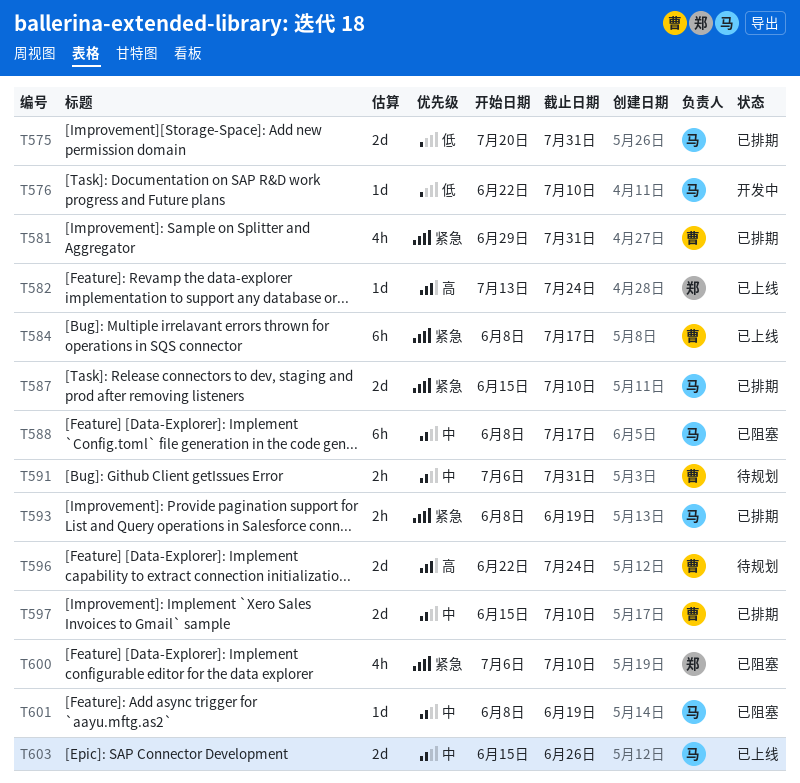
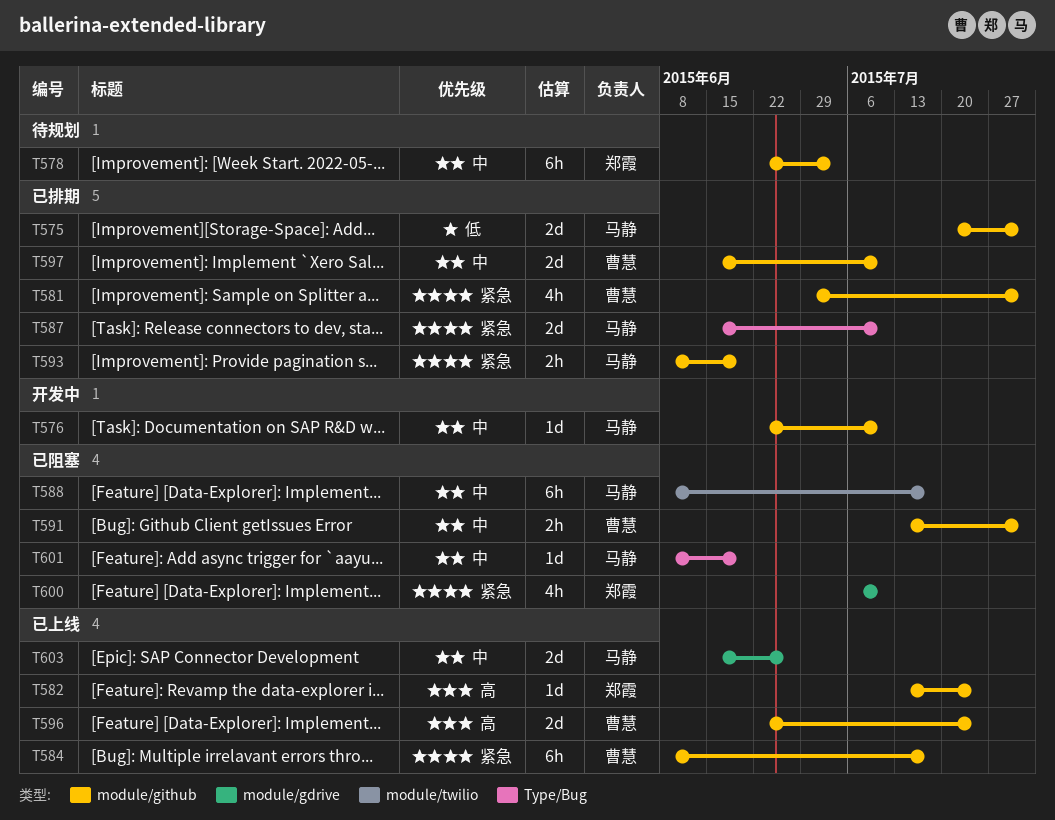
T576, priority: 低 -> 中
T578: none -> present
T591, status: 待规划 -> 已阻塞
T591, start: Jul 6 -> Jul 13
T596, status: 待规划 -> 已上线

